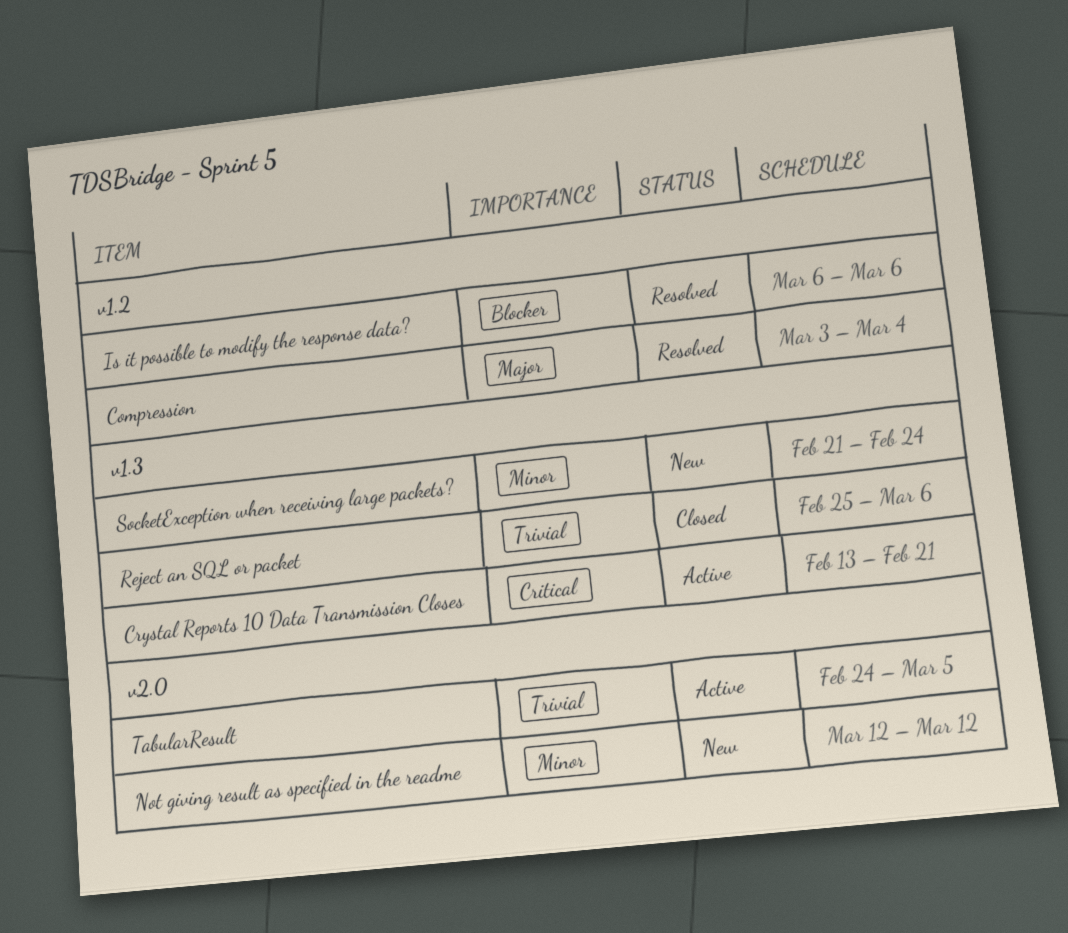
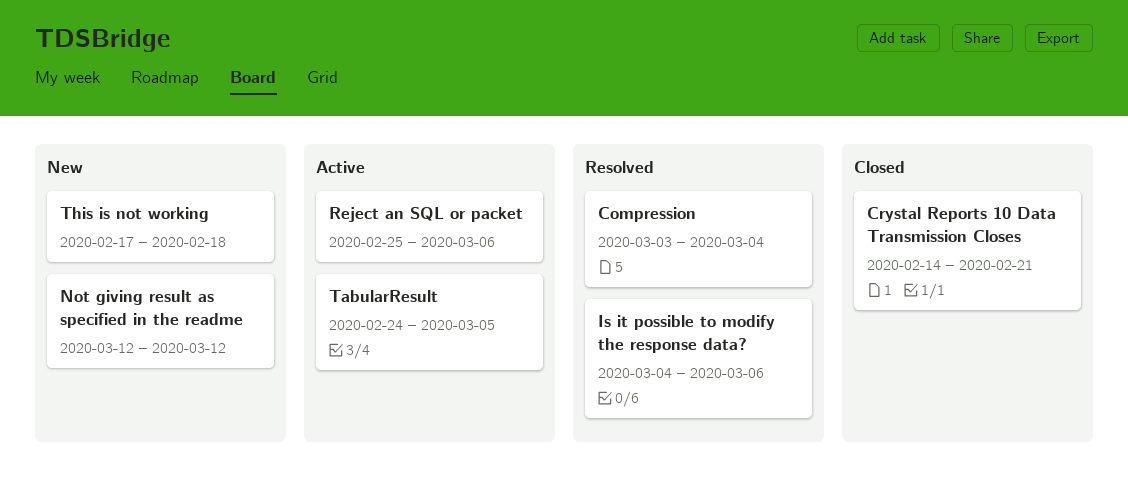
Crystal Reports 10 Data Transmission Closes, status: Active -> Closed
Crystal Reports 10 Data Transmission Closes, start: Feb 13 -> Feb 14
Is it possible to modify the response data?, start: Mar 6 -> Mar 4
Reject an SQL or packet, status: Closed -> Active
SocketException when receiving large packets?: present -> none
This is not working: none -> present

